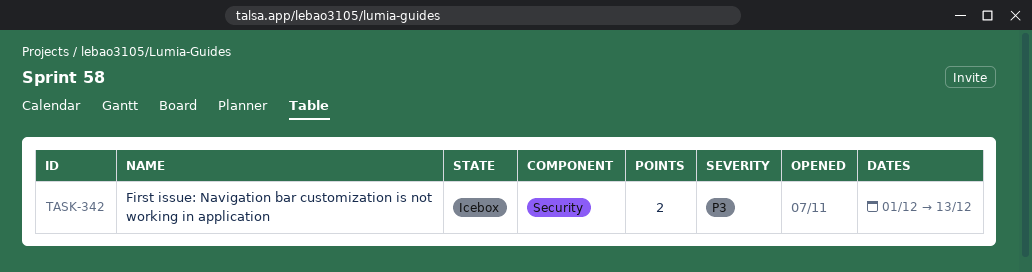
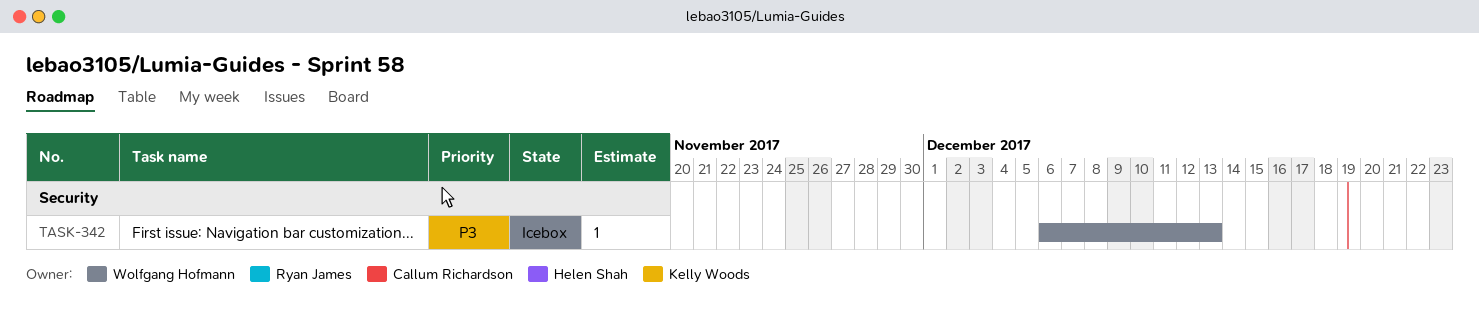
TASK-342, estimate: 2 -> 1
TASK-342, start: Dec 1 -> Dec 6

